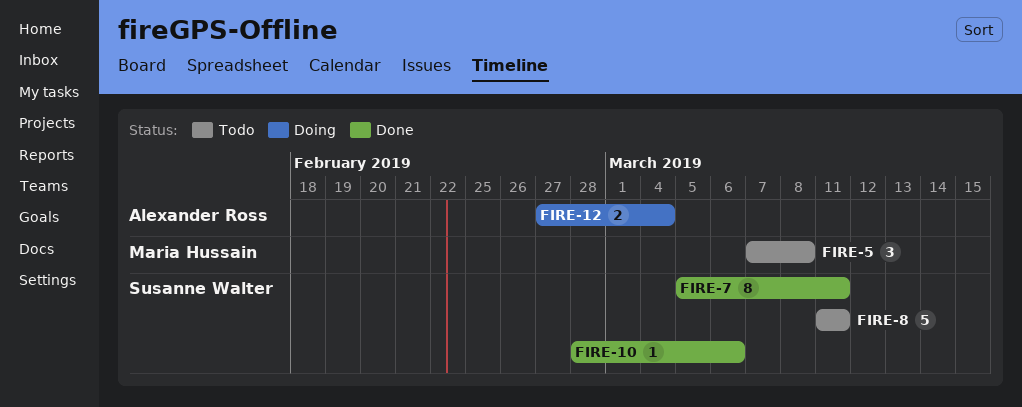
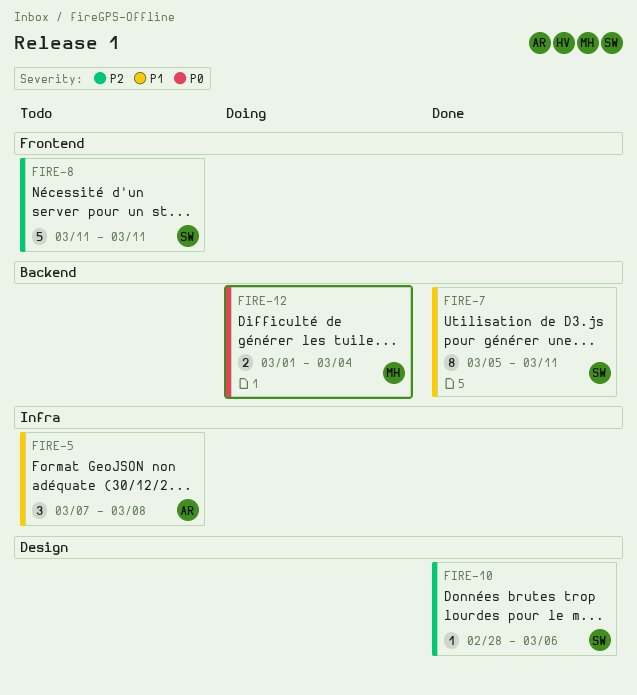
FIRE-5, owner: Maria Hussain -> Alexander Ross
FIRE-12, owner: Alexander Ross -> Maria Hussain
FIRE-12, start: Feb 27 -> Mar 1

